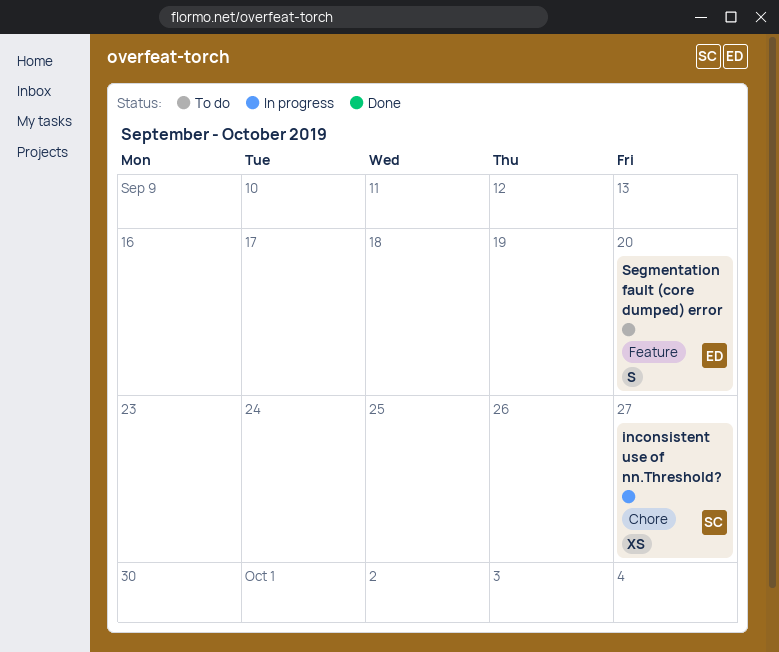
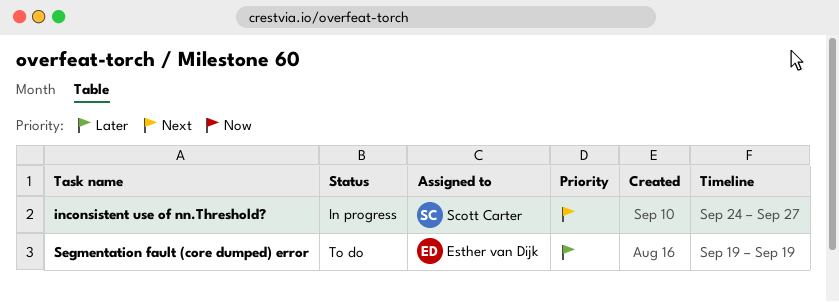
Segmentation fault (core dumped) error, due: Sep 20 -> Sep 19

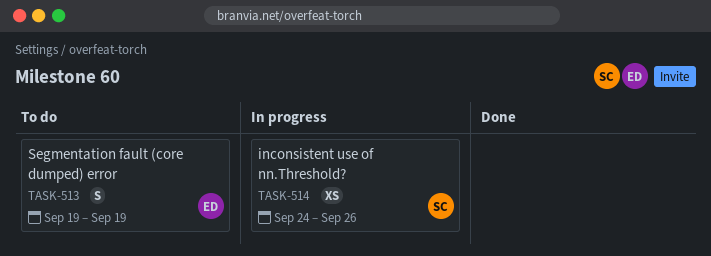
inconsistent use of nn.Threshold?, due: Sep 27 -> Sep 26

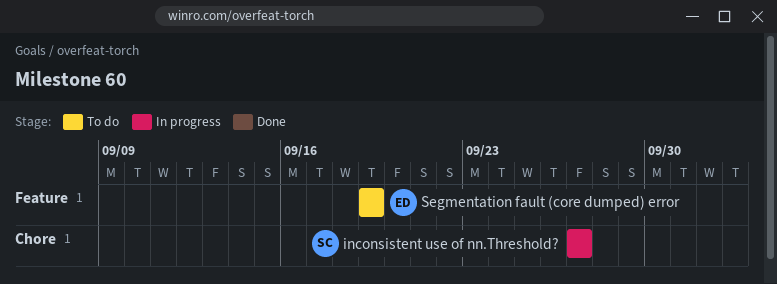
inconsistent use of nn.Threshold?, start: Sep 24 -> Sep 27
inconsistent use of nn.Threshold?, due: Sep 26 -> Sep 27

